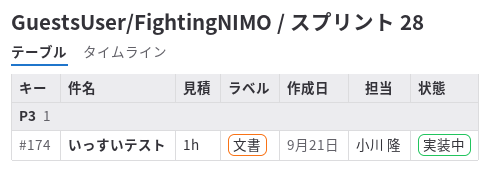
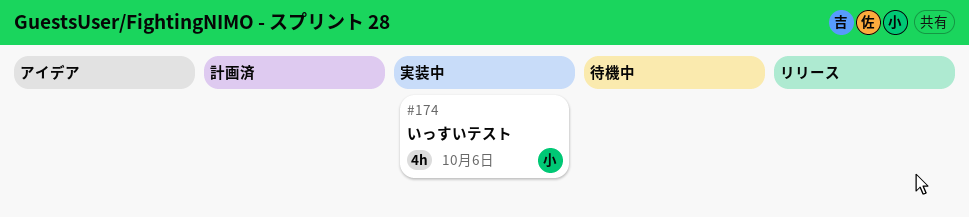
#174, estimate: 1h -> 4h

